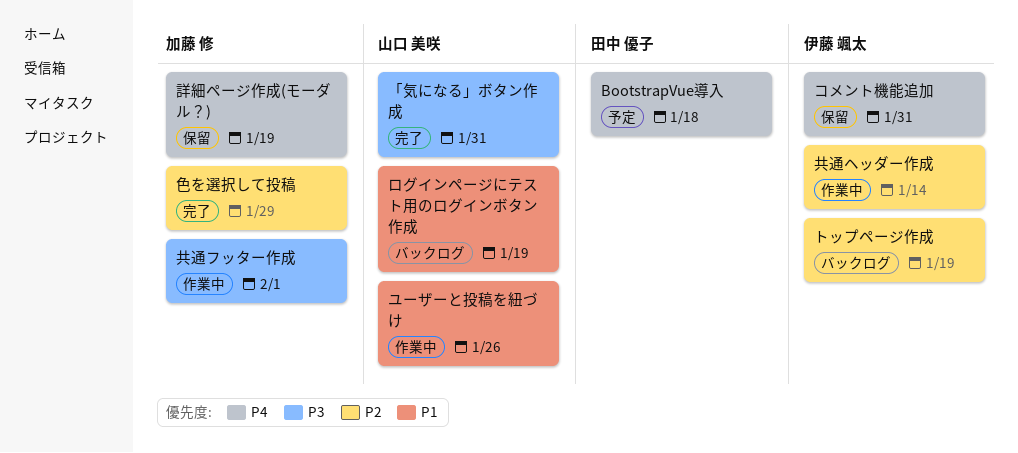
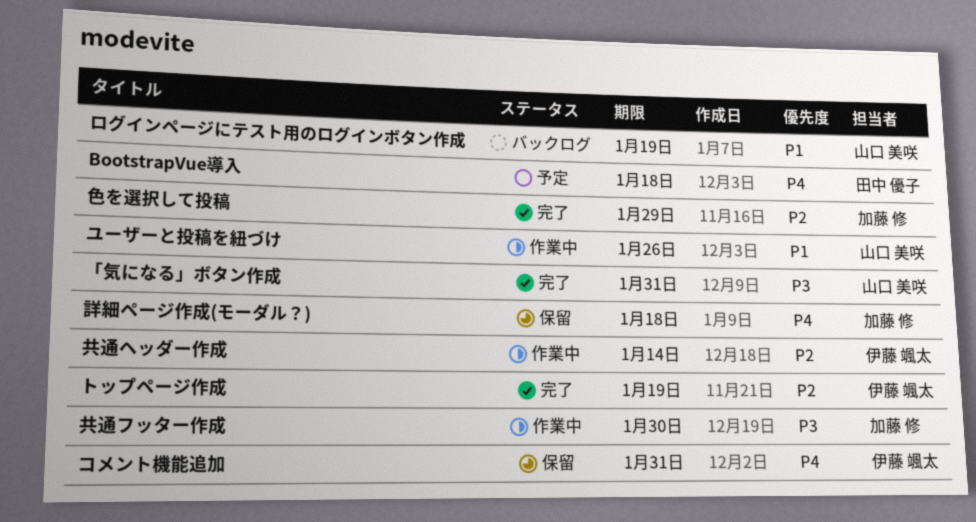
トップページ作成, status: バックログ -> 完了
共通フッター作成, due: Feb 1 -> Jan 30
詳細ページ作成(モーダル？), due: Jan 19 -> Jan 18

